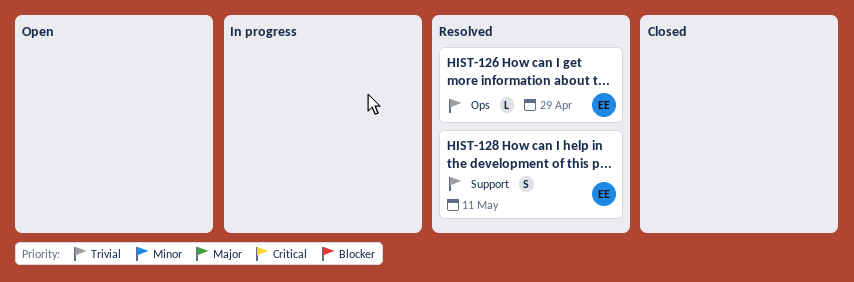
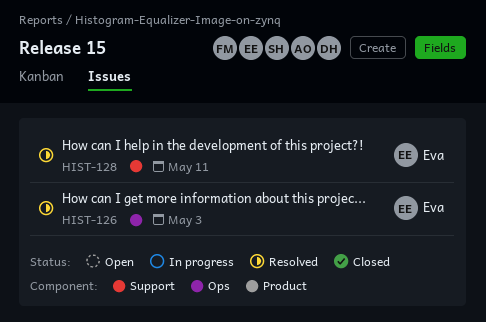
HIST-126, due: Apr 29 -> May 3

